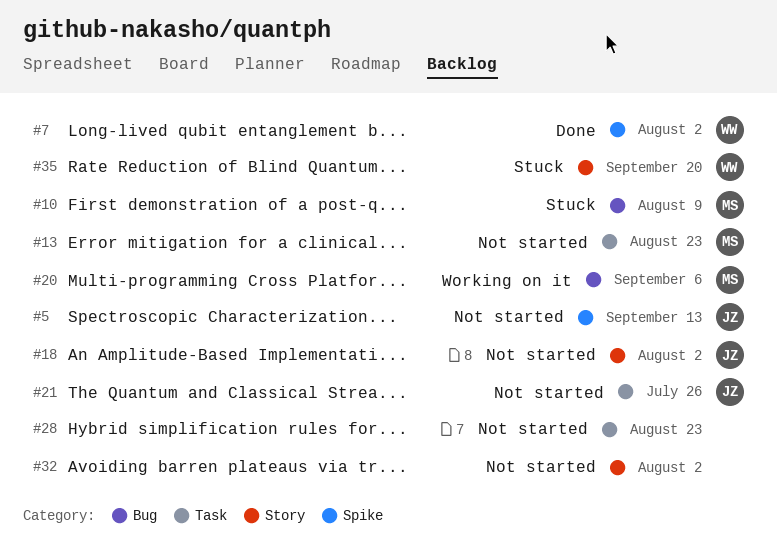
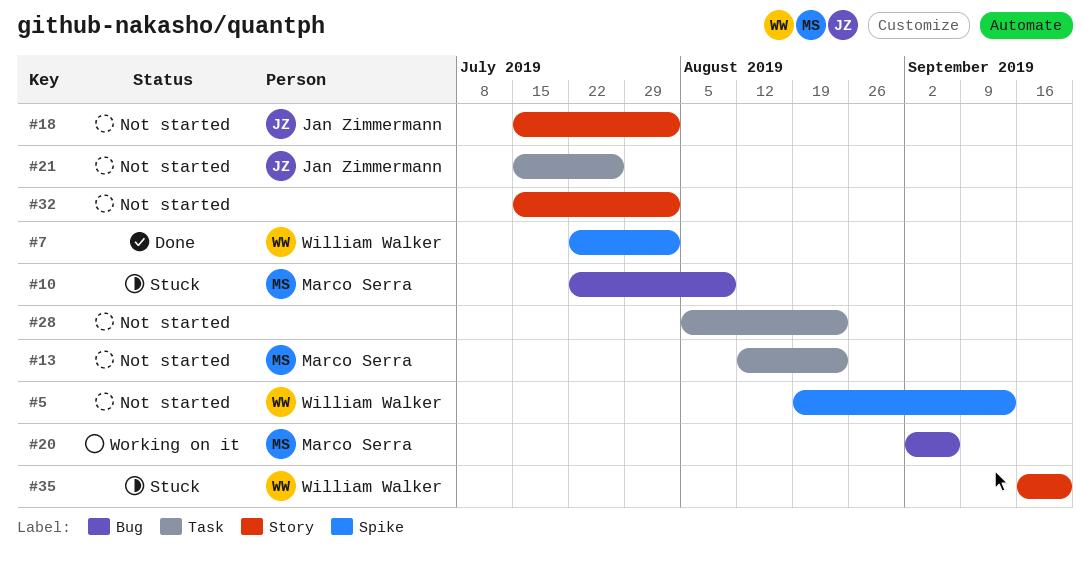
#5, owner: Jan Zimmermann -> William Walker

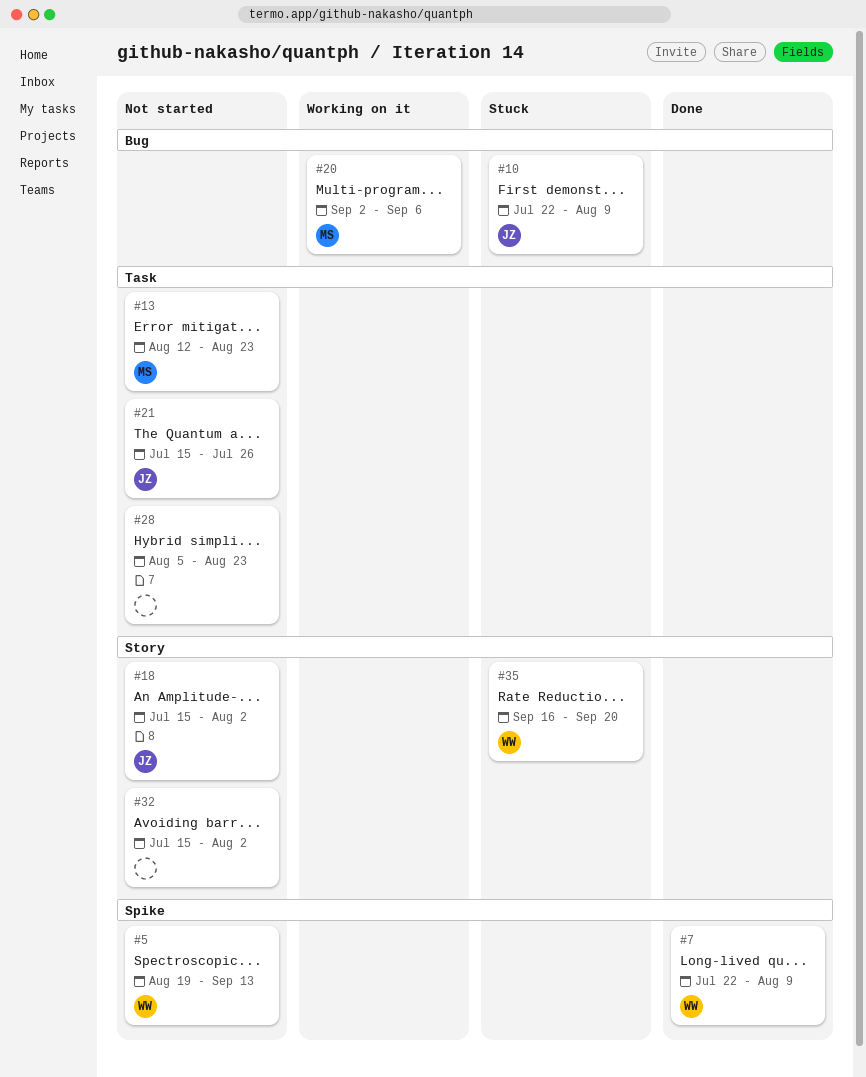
#7, due: Aug 2 -> Aug 9
#10, owner: Marco Serra -> Jan Zimmermann

